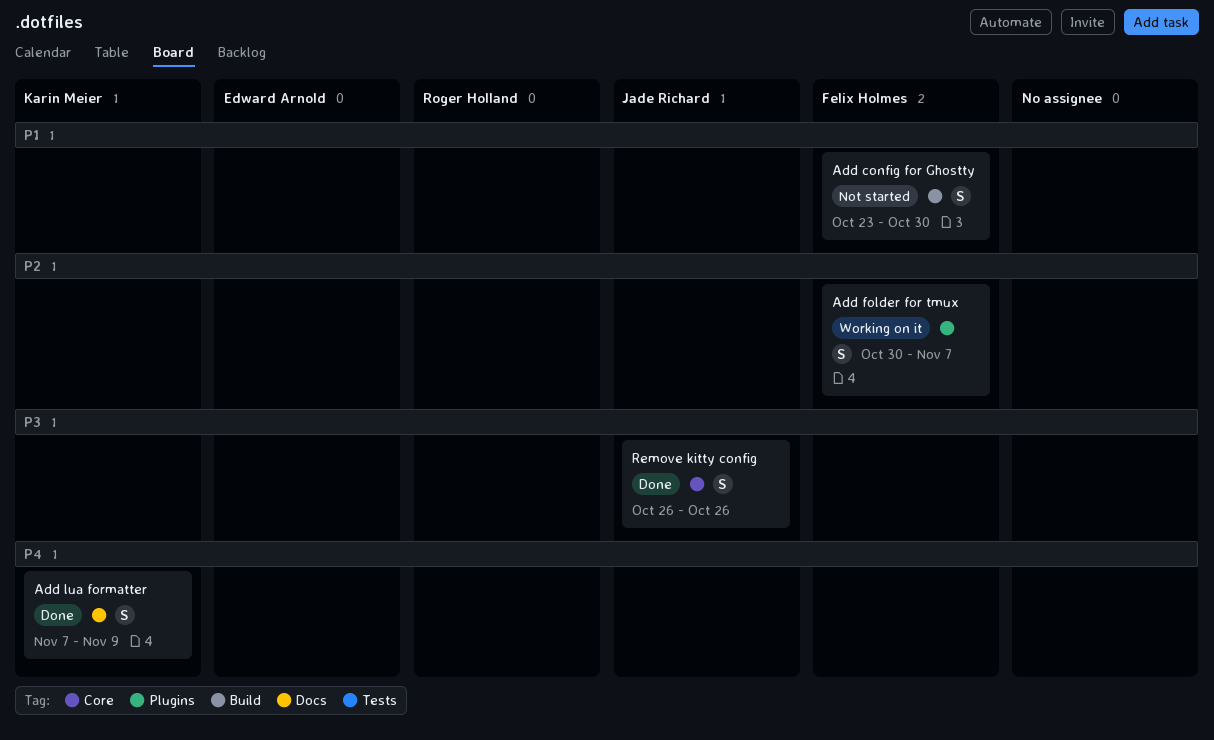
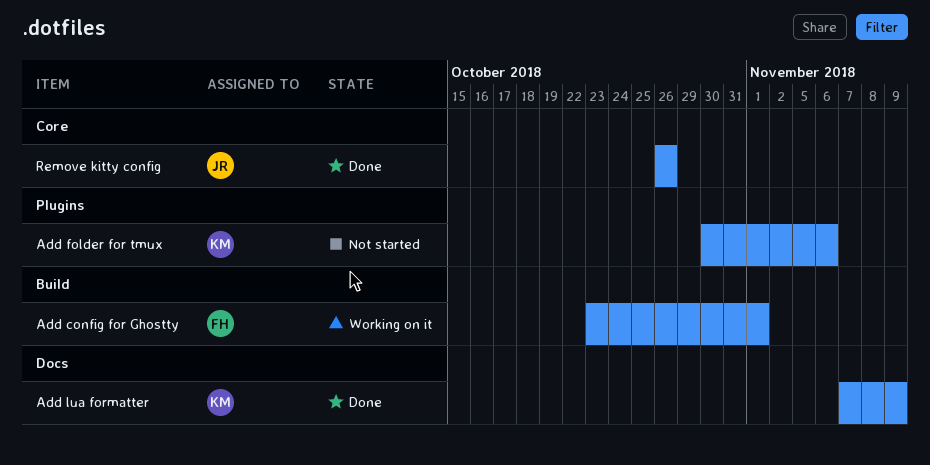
Add config for Ghostty, status: Not started -> Working on it
Add config for Ghostty, due: Oct 30 -> Nov 1
Add folder for tmux, status: Working on it -> Not started
Add folder for tmux, owner: Felix Holmes -> Karin Meier
Add folder for tmux, due: Nov 7 -> Nov 6

